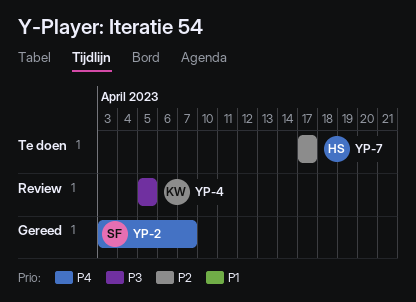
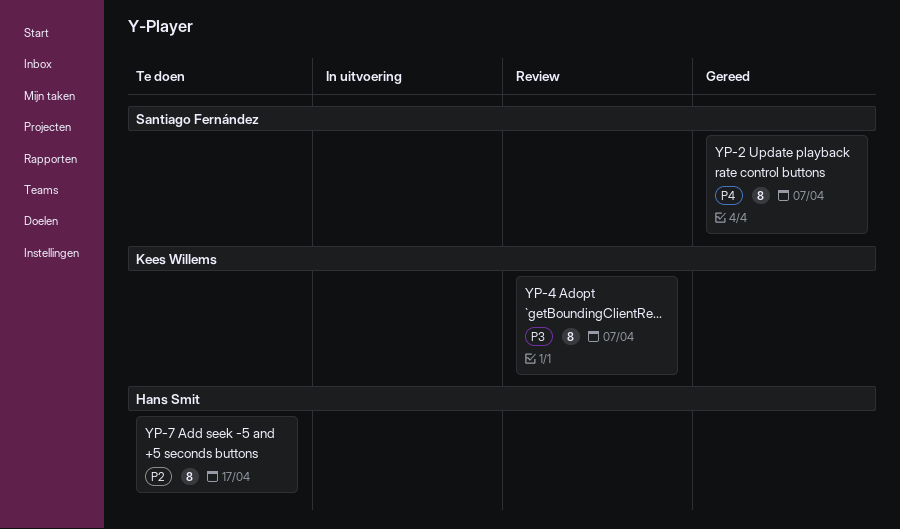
YP-4, due: Apr 5 -> Apr 7

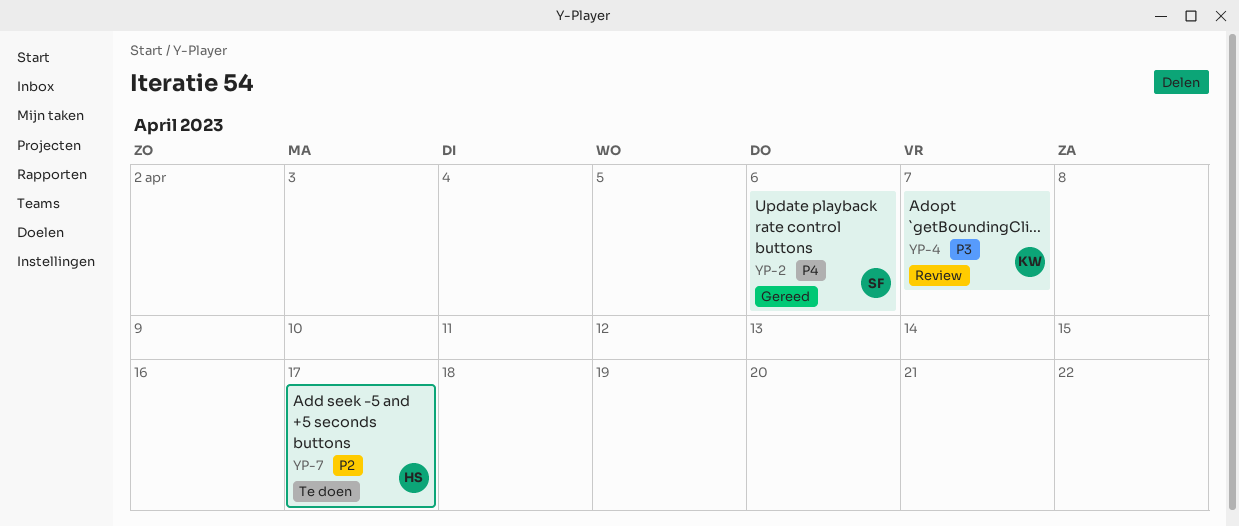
YP-2, due: Apr 7 -> Apr 6

